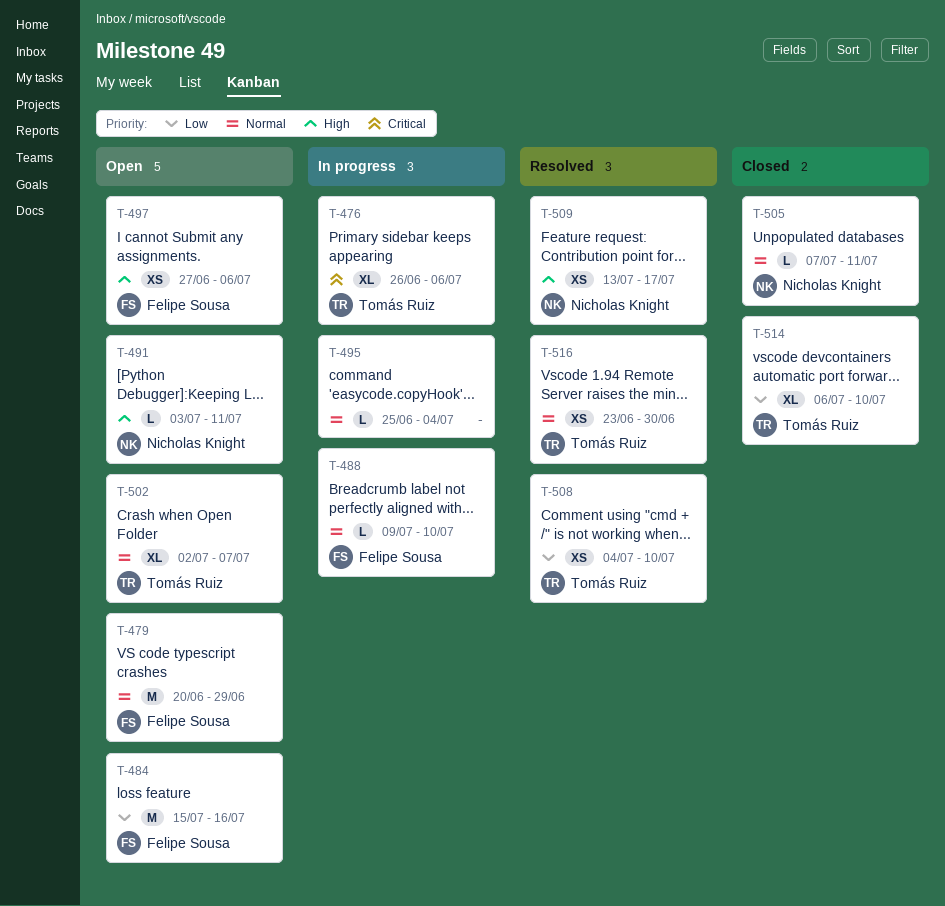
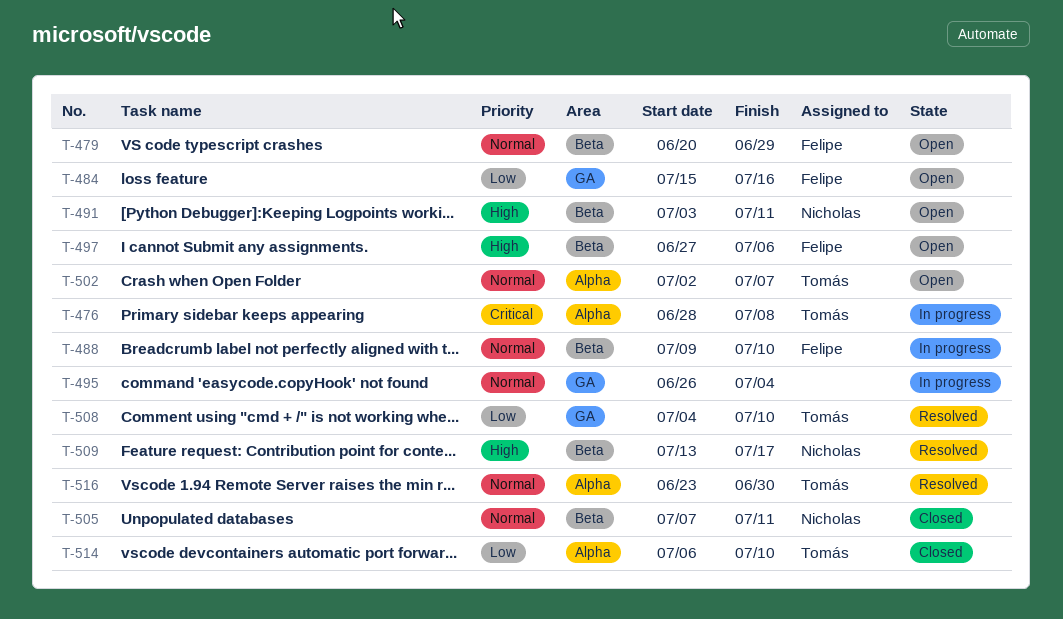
T-476, start: Jun 26 -> Jun 28
T-476, due: Jul 6 -> Jul 8
T-495, start: Jun 25 -> Jun 26

